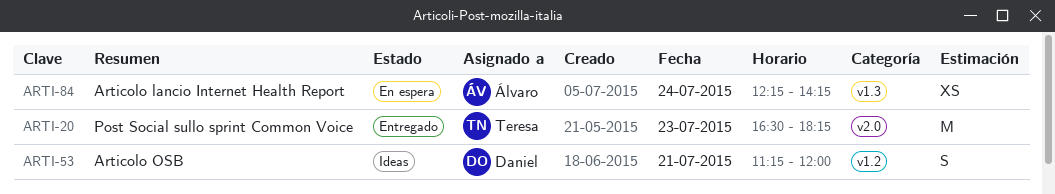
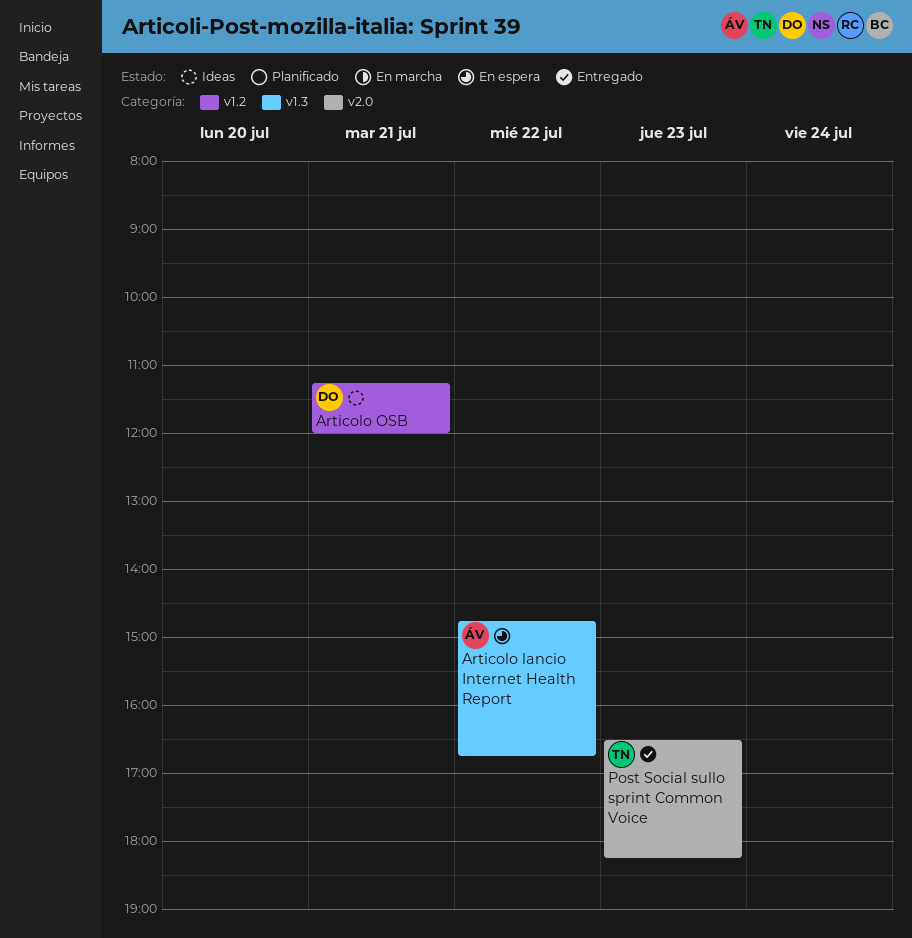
Articolo lancio Internet Health Report, day: Jul 24 -> Jul 22
Articolo lancio Internet Health Report, begins: 12:15 -> 14:45
Articolo lancio Internet Health Report, ends: 14:15 -> 16:45

